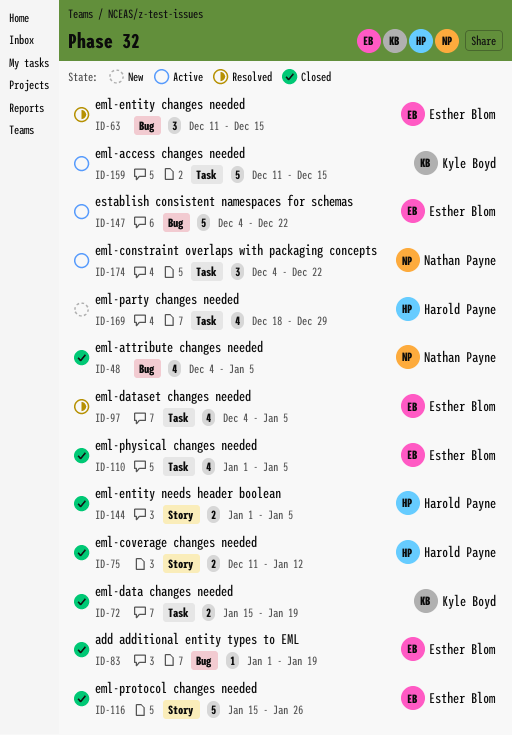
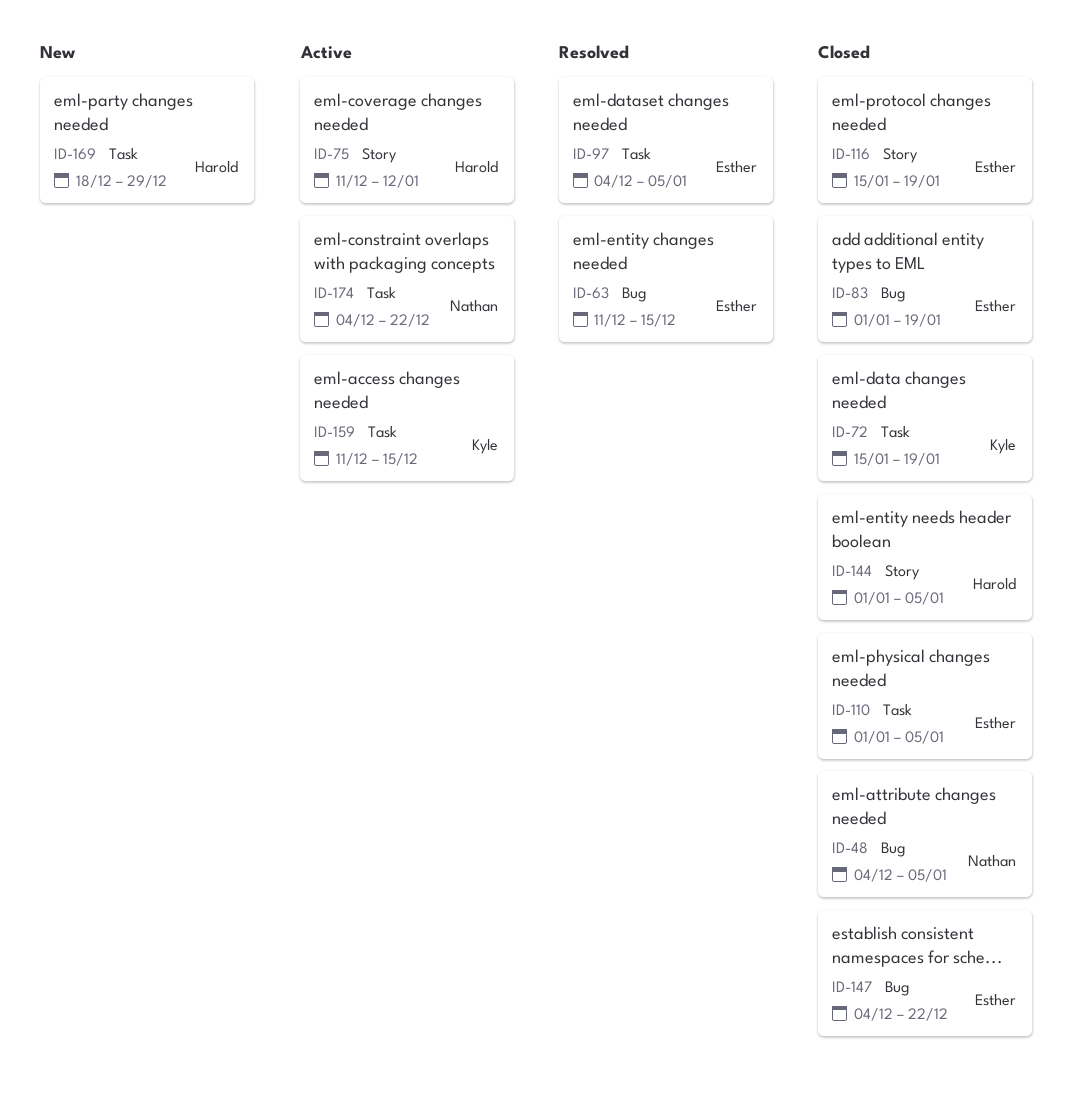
ID-75, status: Closed -> Active
ID-116, due: Jan 26 -> Jan 19
ID-147, status: Active -> Closed

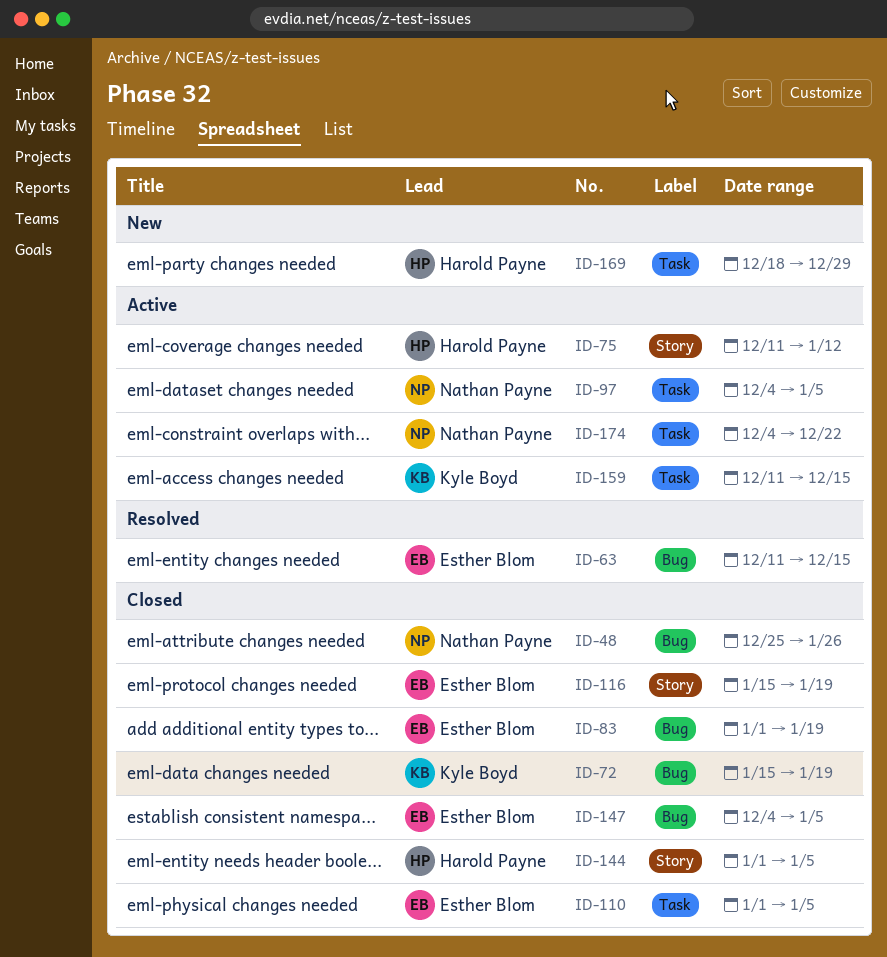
ID-48, start: Dec 4 -> Dec 25
ID-48, due: Jan 5 -> Jan 26
ID-72, label: Task -> Bug
ID-97, status: Resolved -> Active
ID-97, owner: Esther Blom -> Nathan Payne
ID-147, due: Dec 22 -> Jan 5

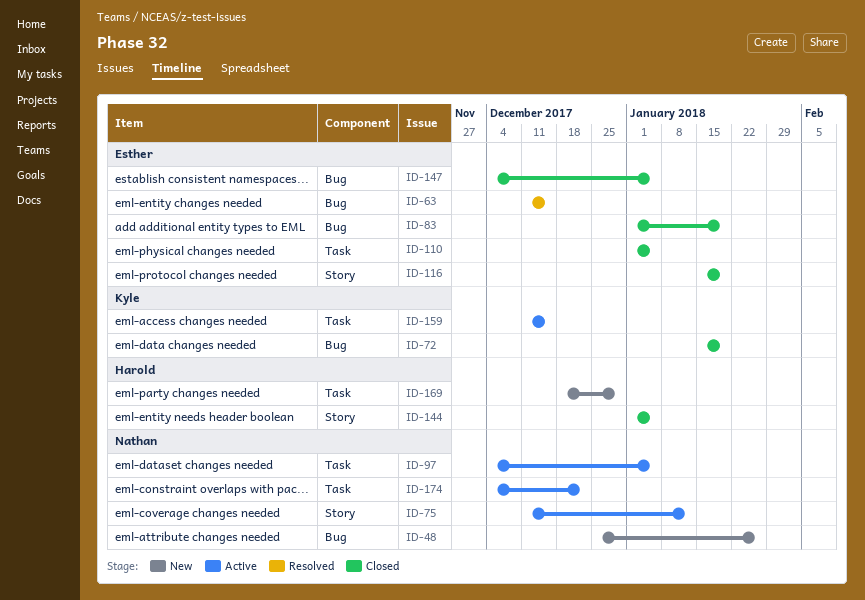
ID-48, status: Closed -> New
ID-75, owner: Harold Payne -> Nathan Payne

